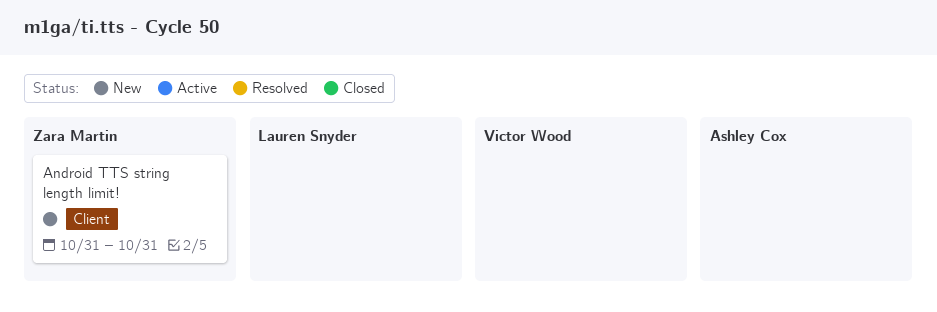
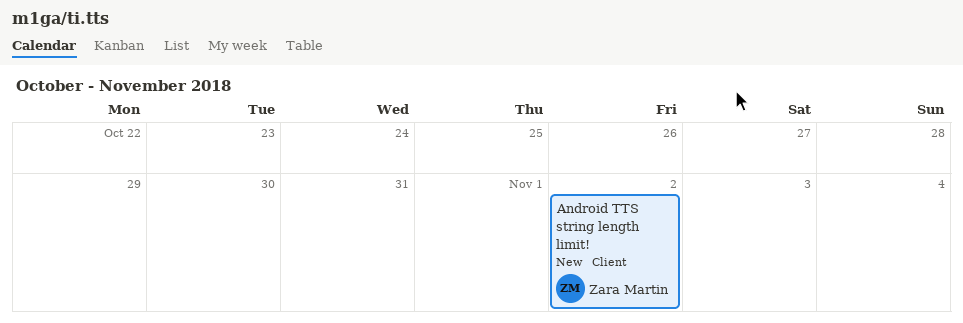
Android TTS string length limit!, due: Oct 31 -> Nov 2

